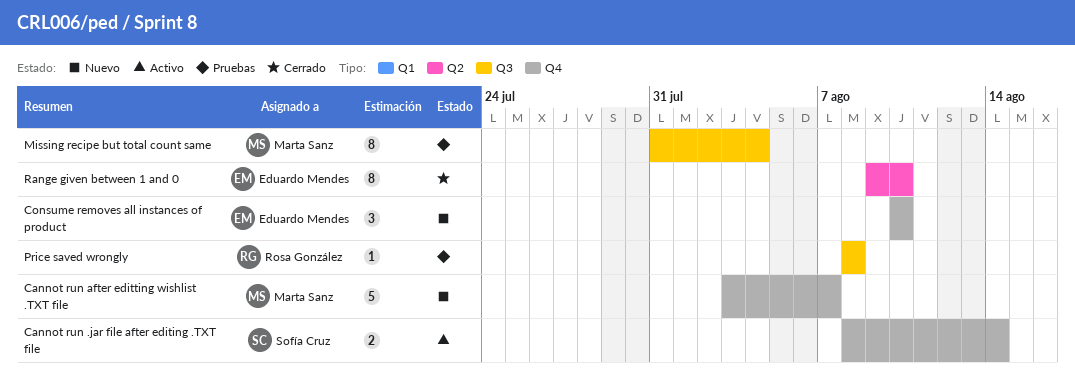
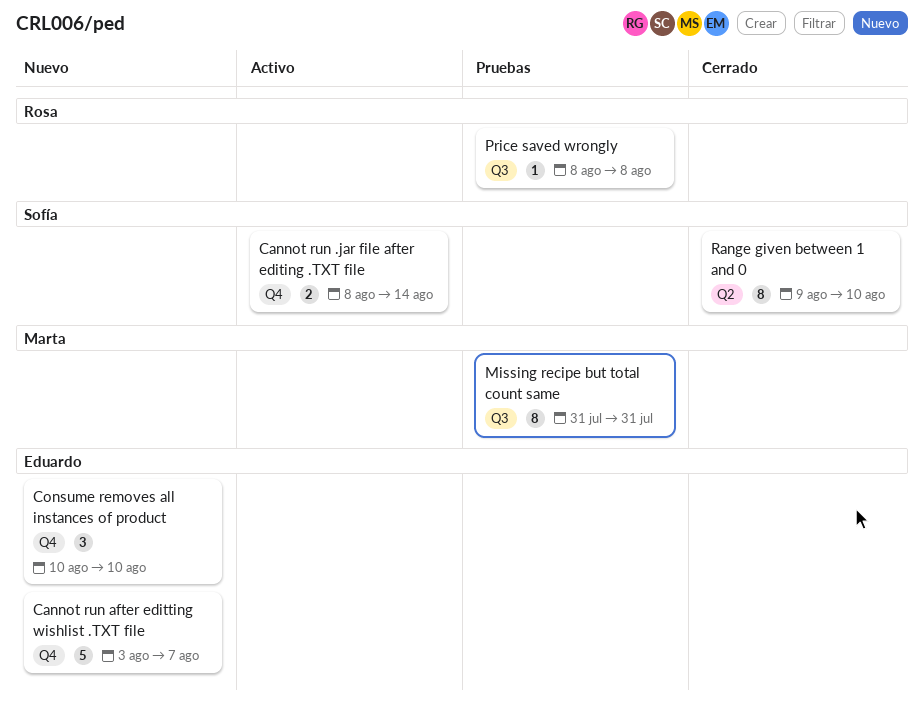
Cannot run after editting wishlist .TXT file, owner: Marta Sanz -> Eduardo Mendes
Missing recipe but total count same, due: Aug 4 -> Jul 31
Range given between 1 and 0, owner: Eduardo Mendes -> Sofía Cruz

